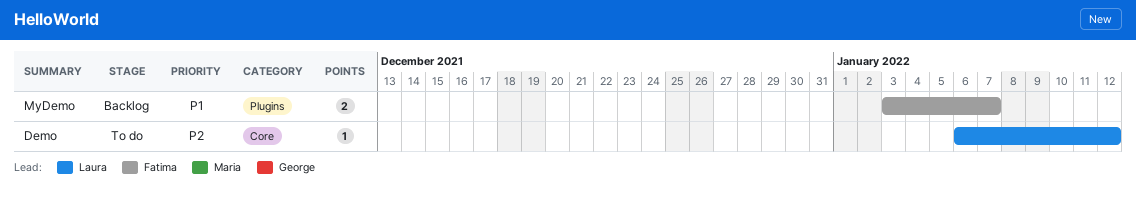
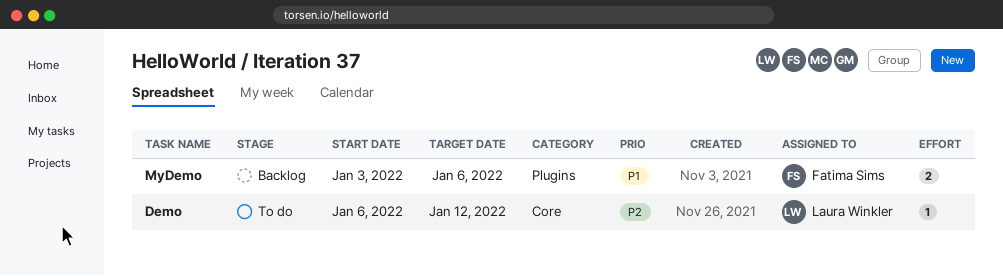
MyDemo, due: Jan 7 -> Jan 6

